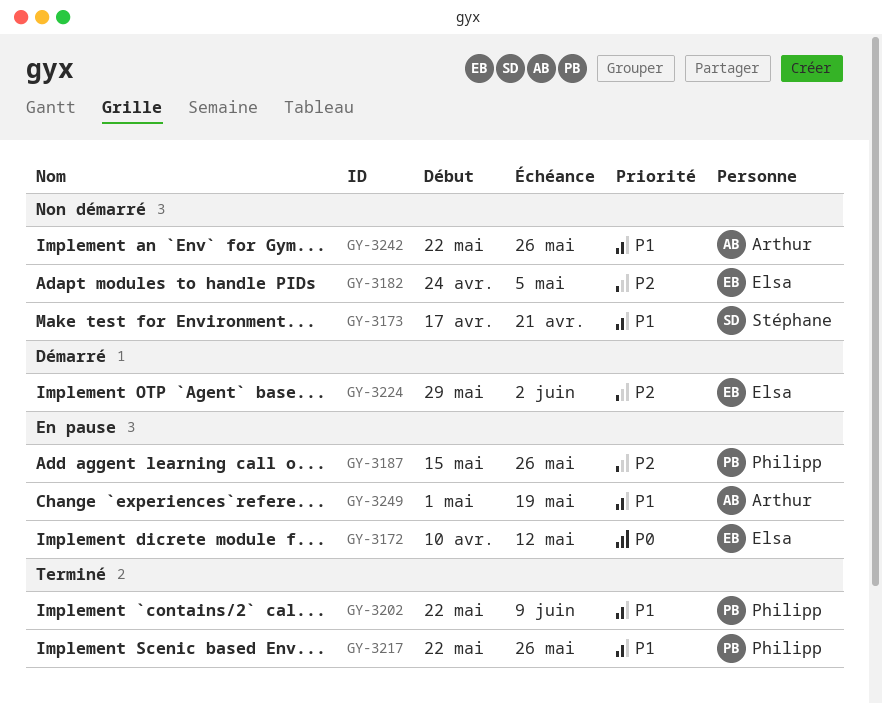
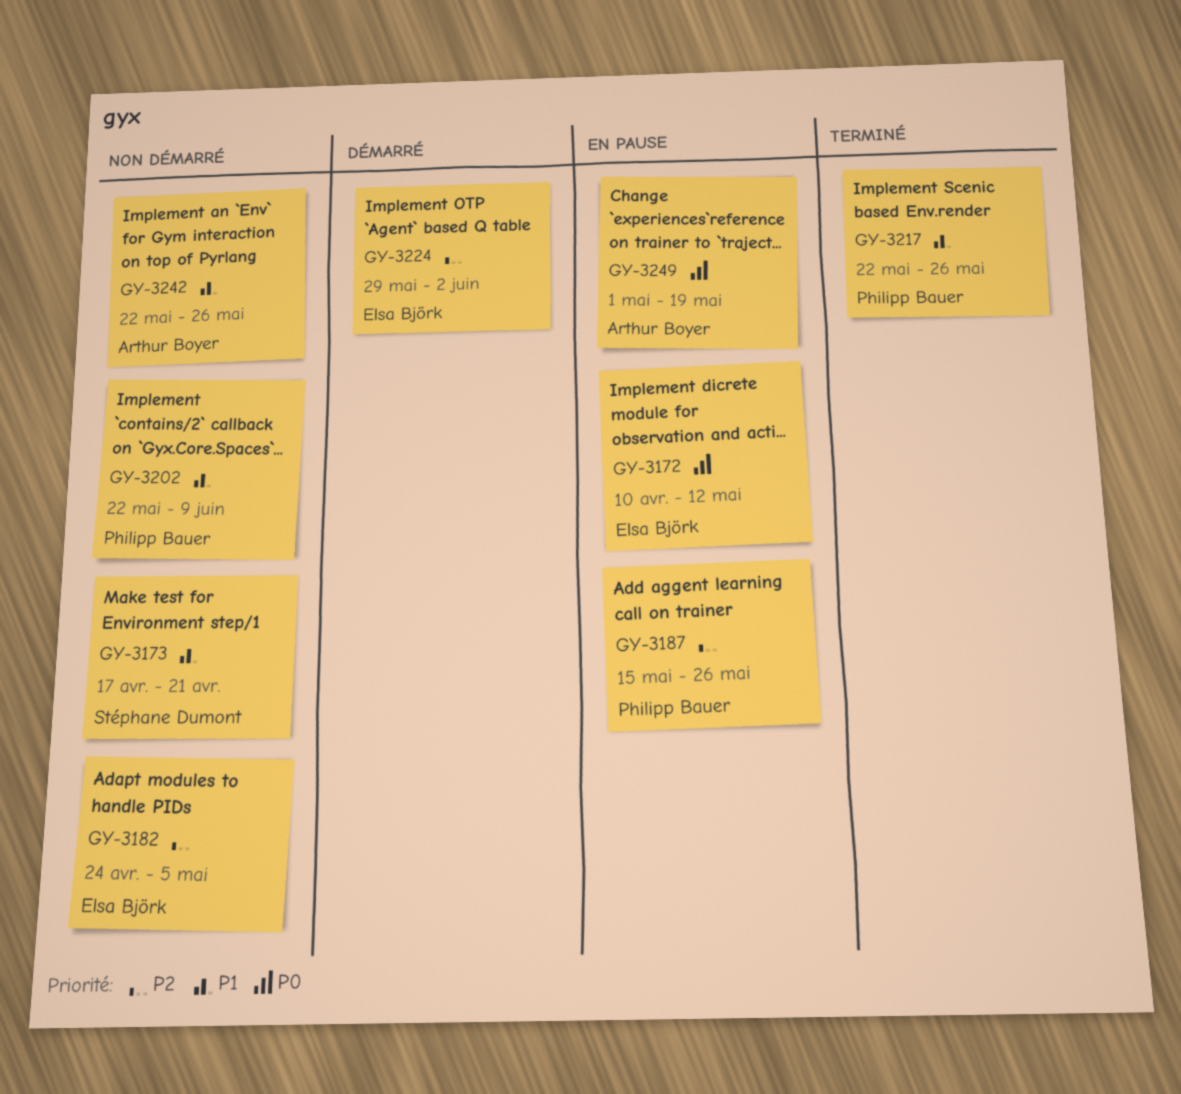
GY-3202, status: Terminé -> Non démarré
GY-3249, priority: P1 -> P0

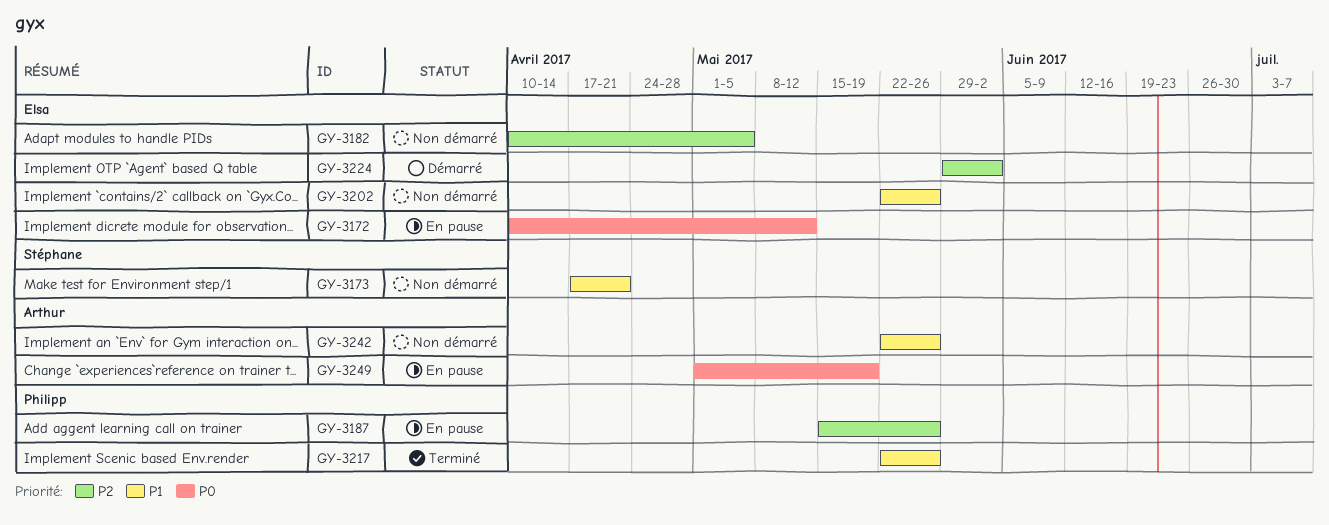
GY-3182, start: Apr 24 -> Apr 10
GY-3202, owner: Philipp Bauer -> Elsa Björk
GY-3202, due: Jun 9 -> May 26

